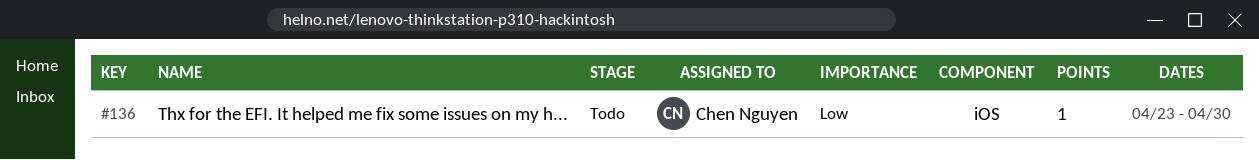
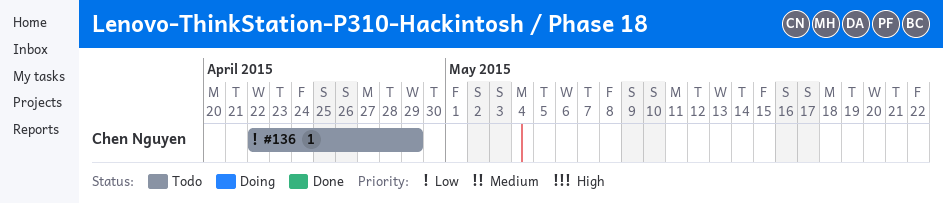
#136, start: Apr 23 -> Apr 22
#136, due: Apr 30 -> Apr 29

